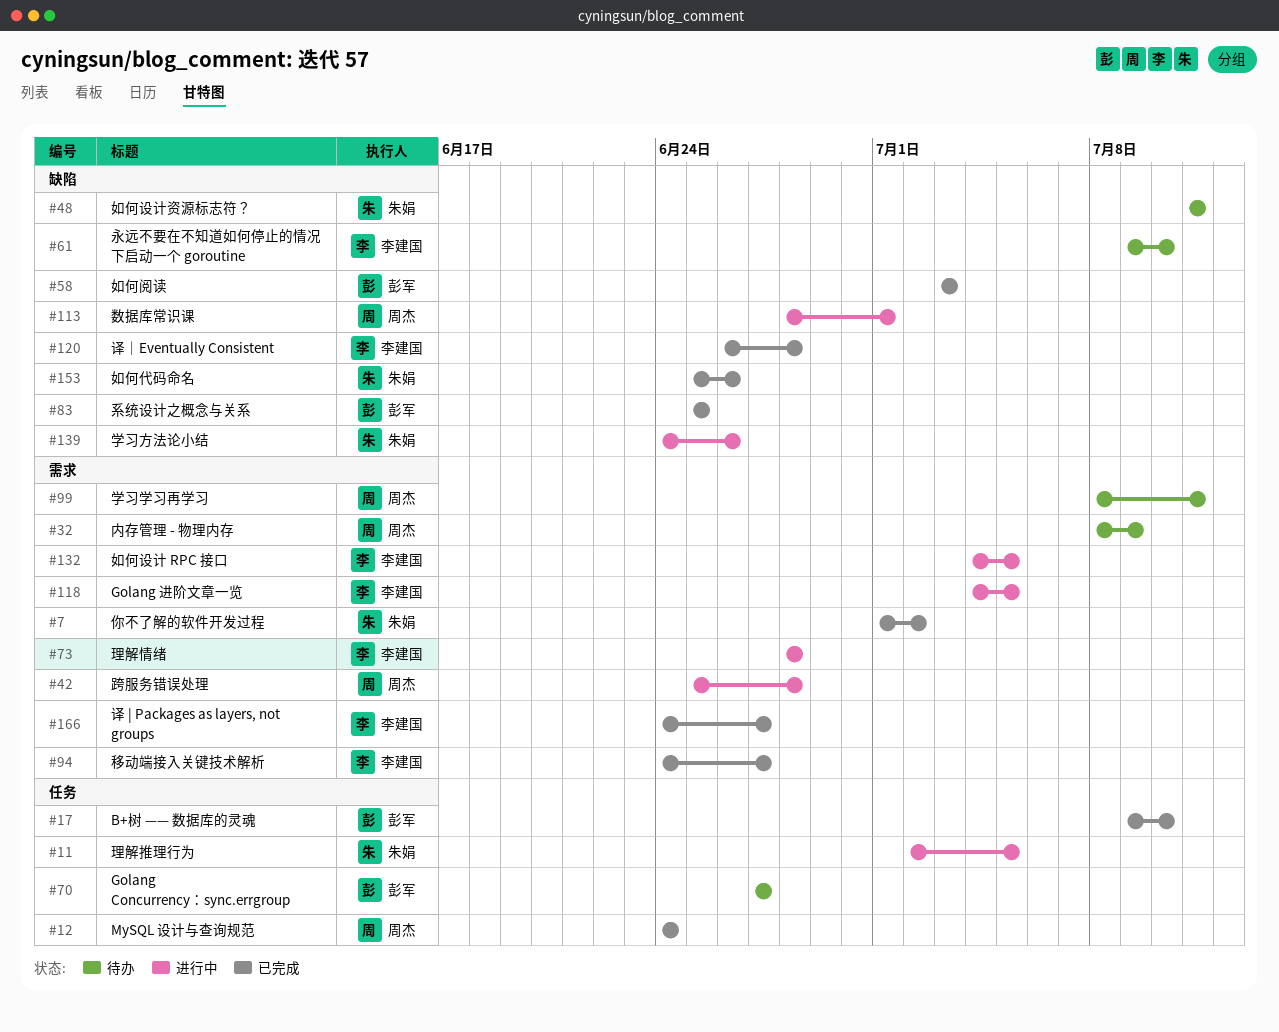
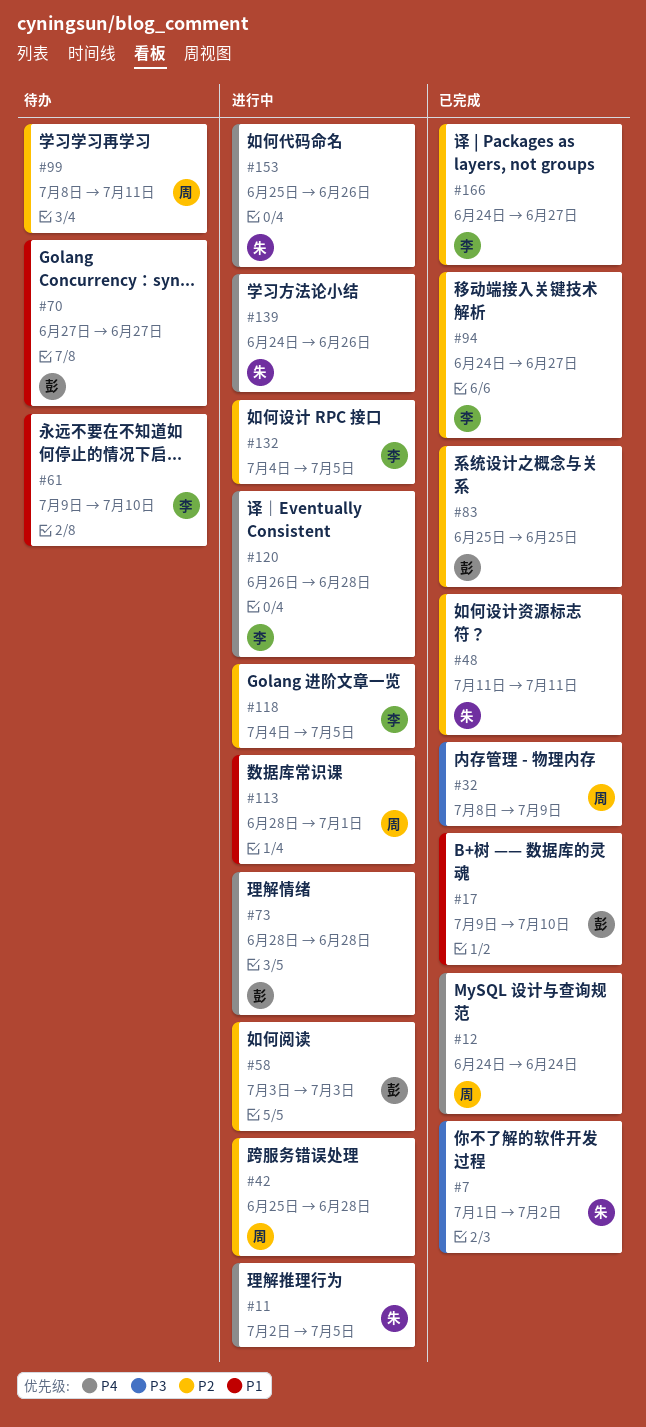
#32, status: 待办 -> 已完成
#48, status: 待办 -> 已完成
#58, status: 已完成 -> 进行中
#73, owner: 李建国 -> 彭军
#120, status: 已完成 -> 进行中
#153, status: 已完成 -> 进行中

